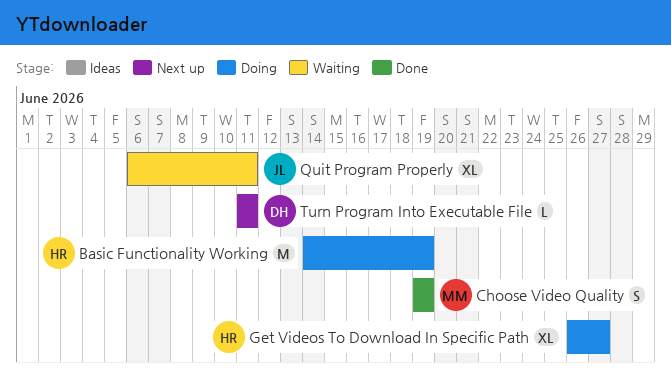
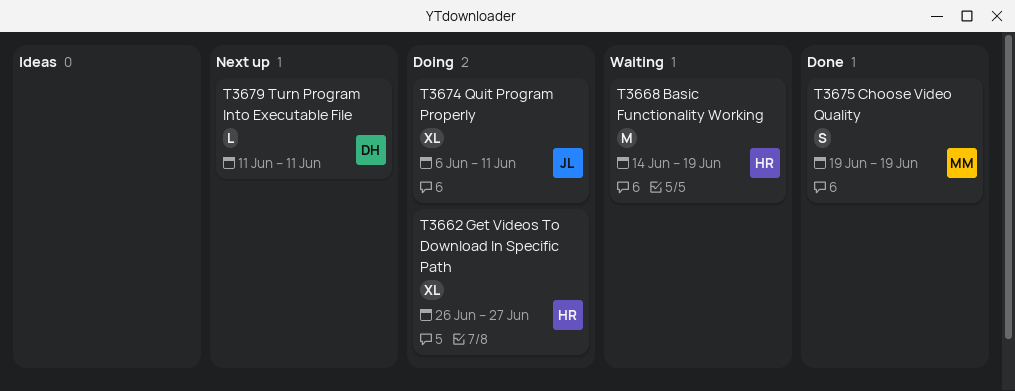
Basic Functionality Working, status: Doing -> Waiting
Quit Program Properly, status: Waiting -> Doing

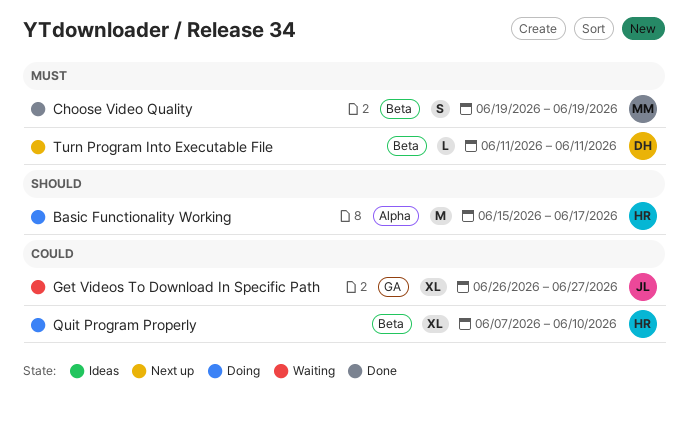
Basic Functionality Working, status: Waiting -> Doing
Basic Functionality Working, start: Jun 14 -> Jun 15
Basic Functionality Working, due: Jun 19 -> Jun 17
Get Videos To Download In Specific Path, status: Doing -> Waiting
Get Videos To Download In Specific Path, owner: HR -> JL
Quit Program Properly, owner: JL -> HR
Quit Program Properly, start: Jun 6 -> Jun 7
Quit Program Properly, due: Jun 11 -> Jun 10

